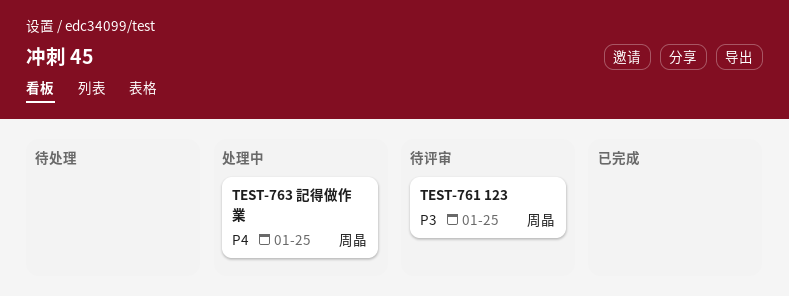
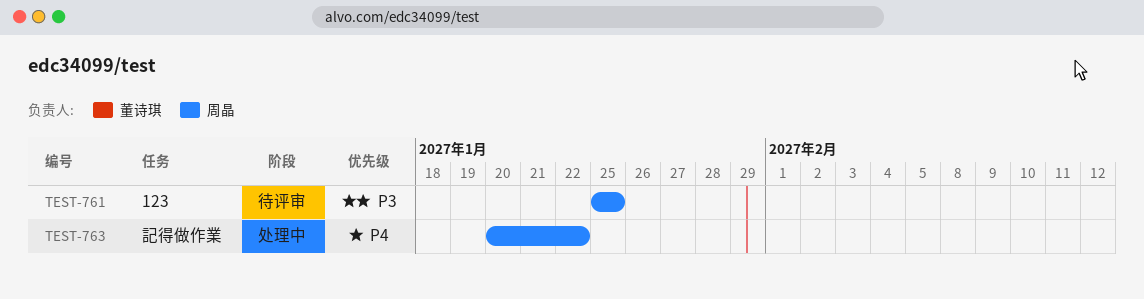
TEST-763, due: Jan 25 -> Jan 22

